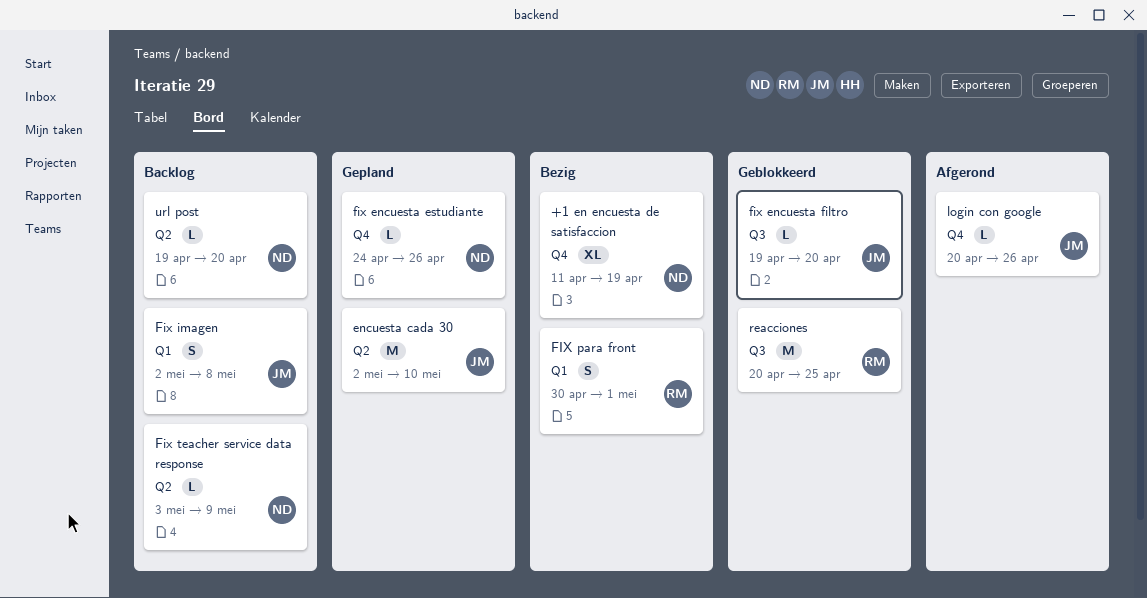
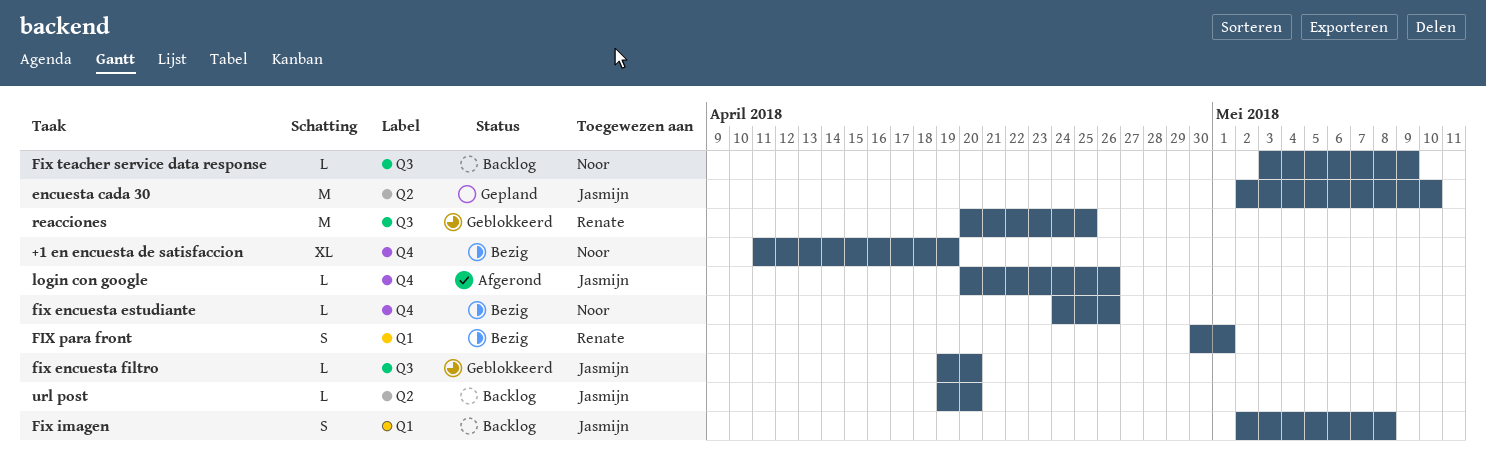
fix encuesta estudiante, status: Gepland -> Bezig
Fix teacher service data response, label: Q2 -> Q3
url post, owner: Noor -> Jasmijn

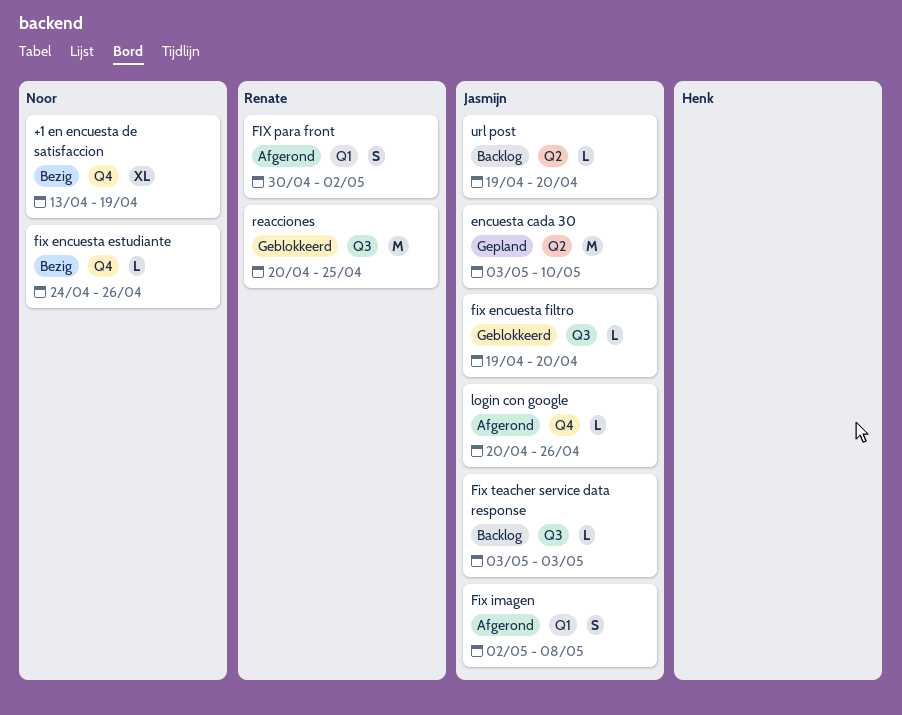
+1 en encuesta de satisfaccion, start: Apr 11 -> Apr 13
encuesta cada 30, start: May 2 -> May 3
Fix imagen, status: Backlog -> Afgerond
FIX para front, status: Bezig -> Afgerond
FIX para front, due: May 1 -> May 2
Fix teacher service data response, owner: Noor -> Jasmijn
Fix teacher service data response, due: May 9 -> May 3

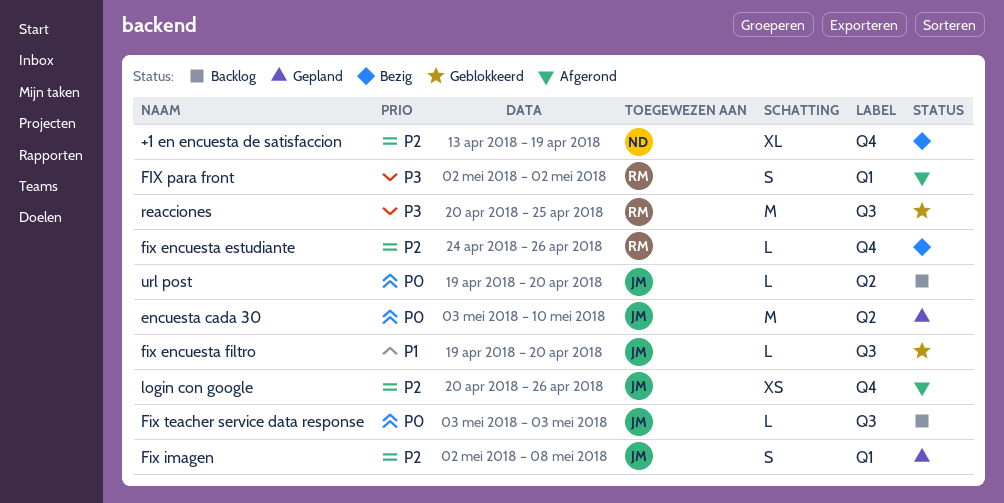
fix encuesta estudiante, owner: Noor -> Renate
Fix imagen, status: Afgerond -> Gepland
FIX para front, start: Apr 30 -> May 2
login con google, estimate: L -> XS

